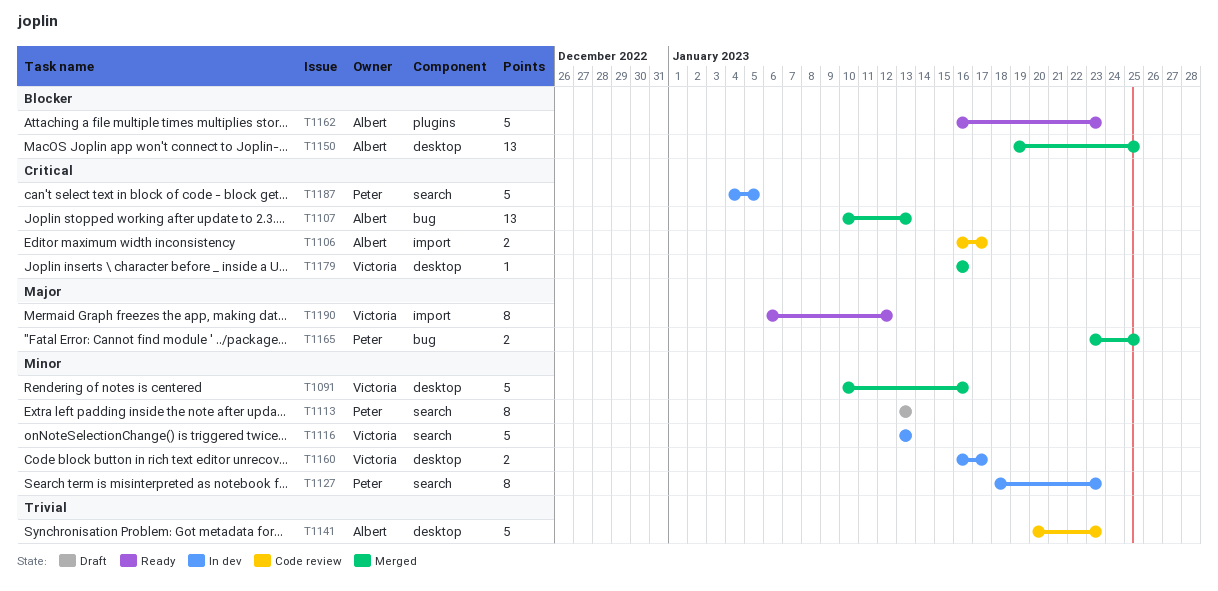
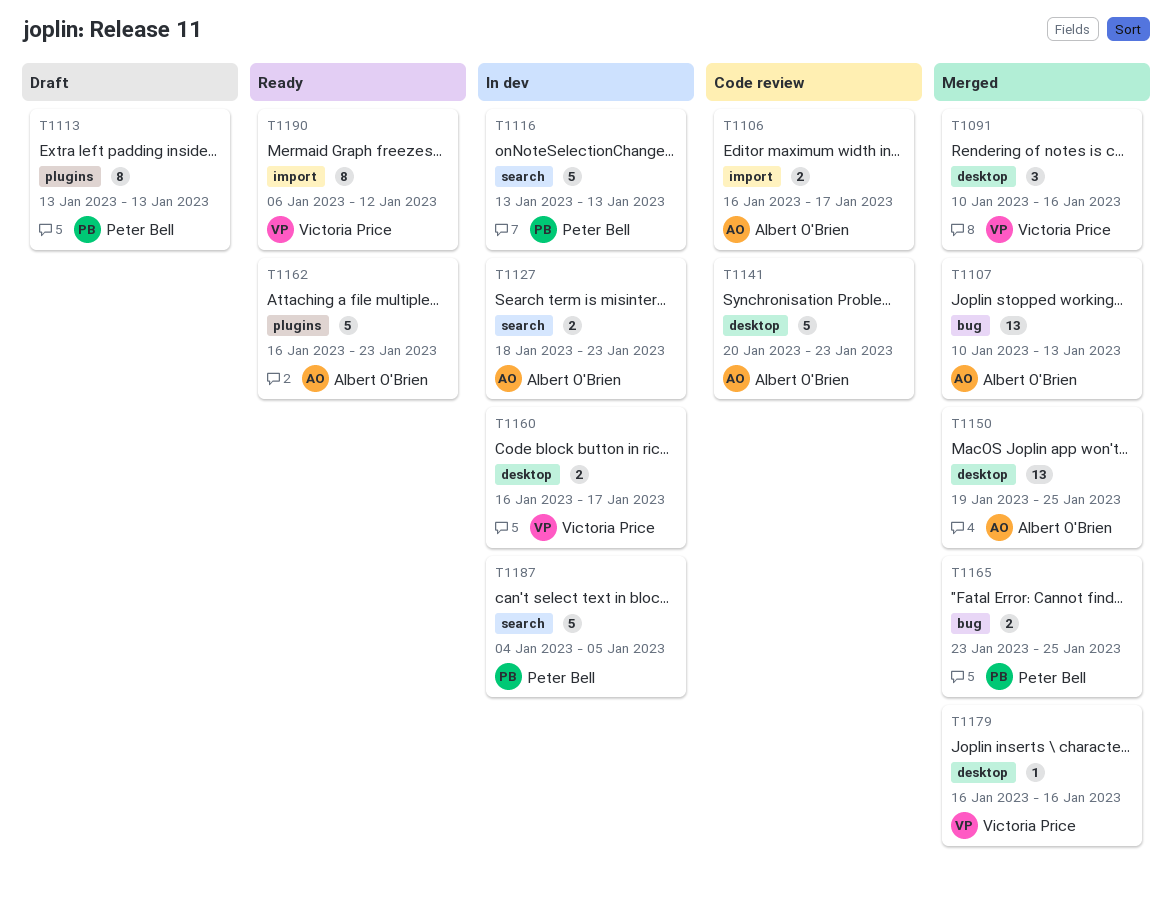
T1091, estimate: 5 -> 3
T1113, label: search -> plugins
T1116, owner: Victoria Price -> Peter Bell
T1127, owner: Peter Bell -> Albert O'Brien
T1127, estimate: 8 -> 2

